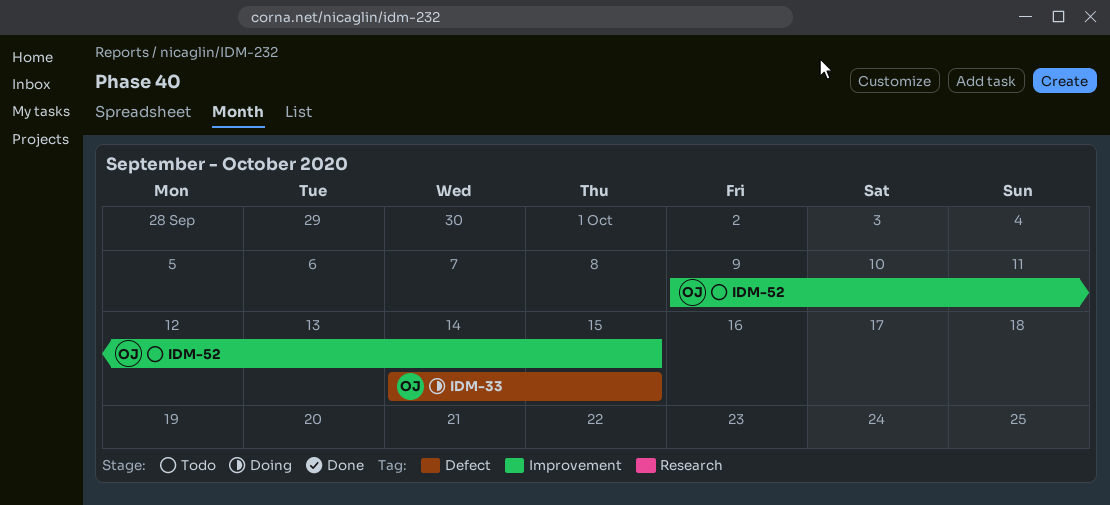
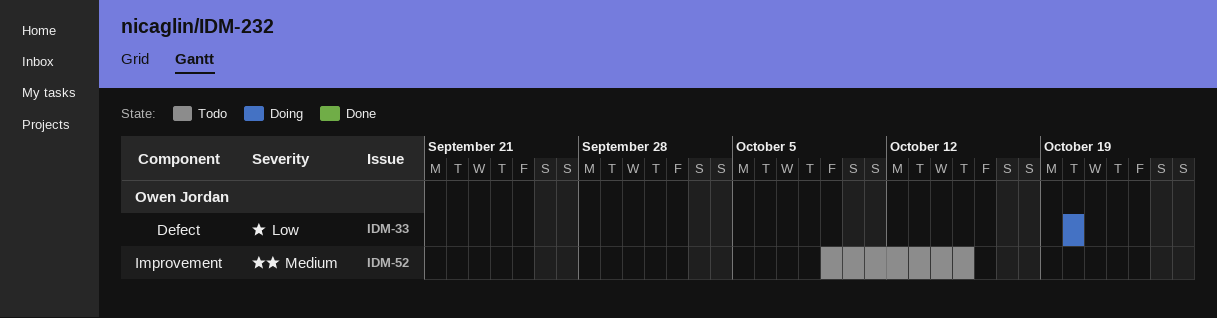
IDM-33, start: Oct 14 -> Oct 20
IDM-33, due: Oct 15 -> Oct 20

